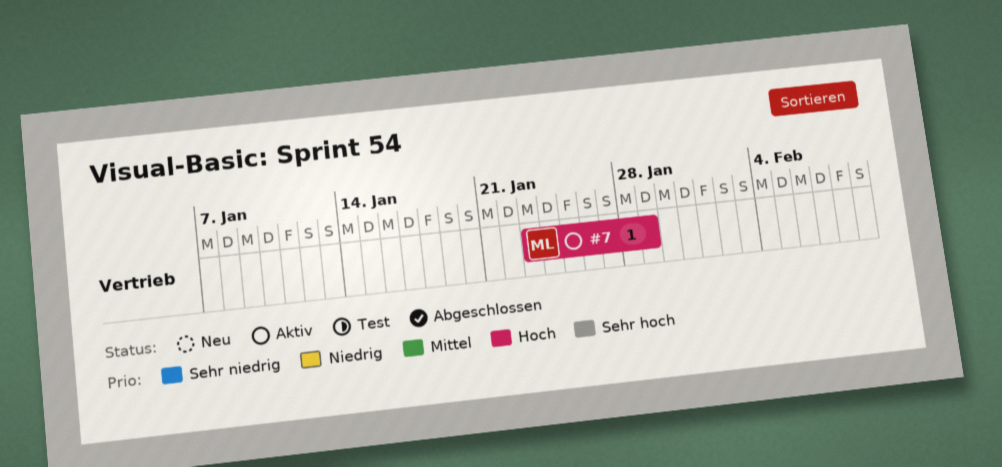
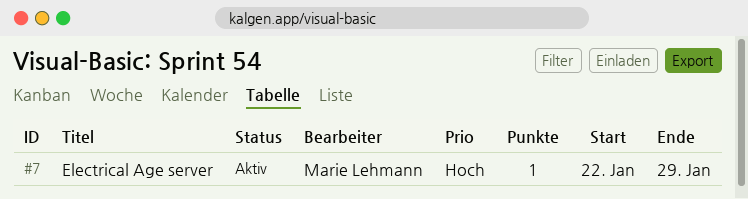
#7, start: Jan 23 -> Jan 22

